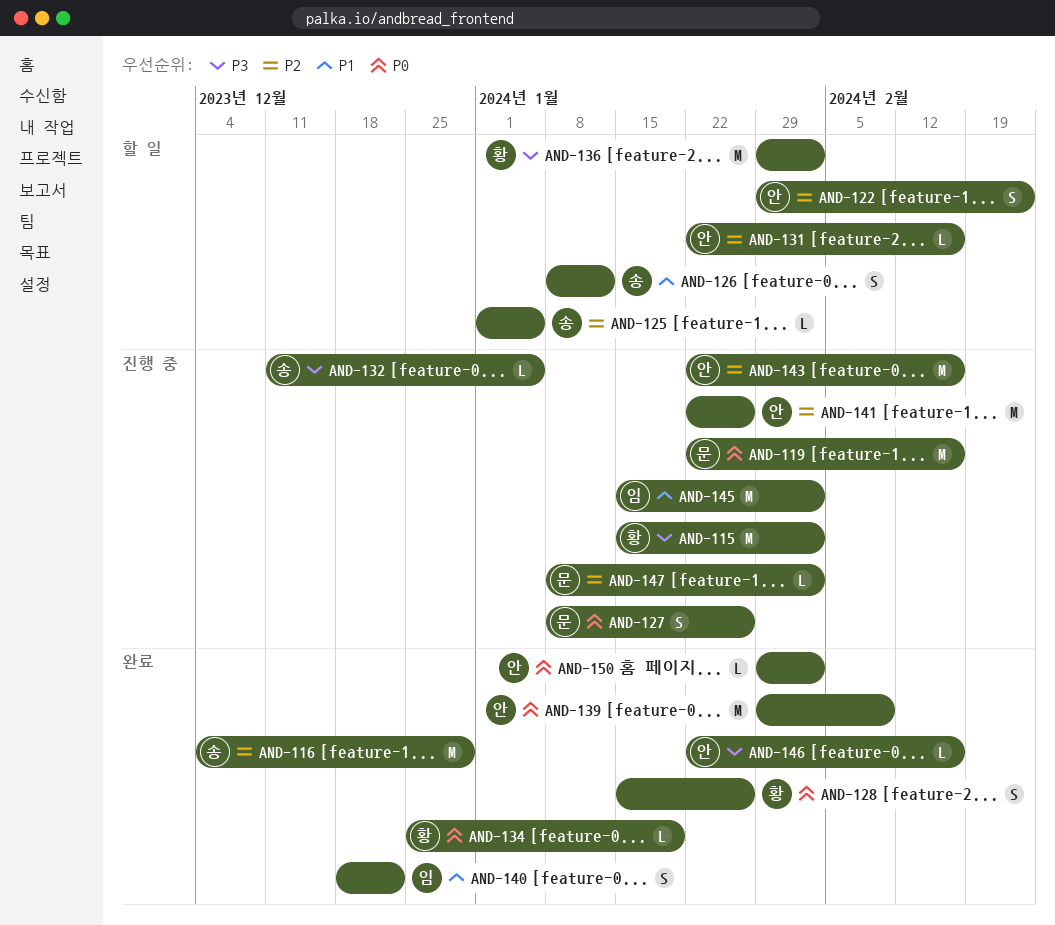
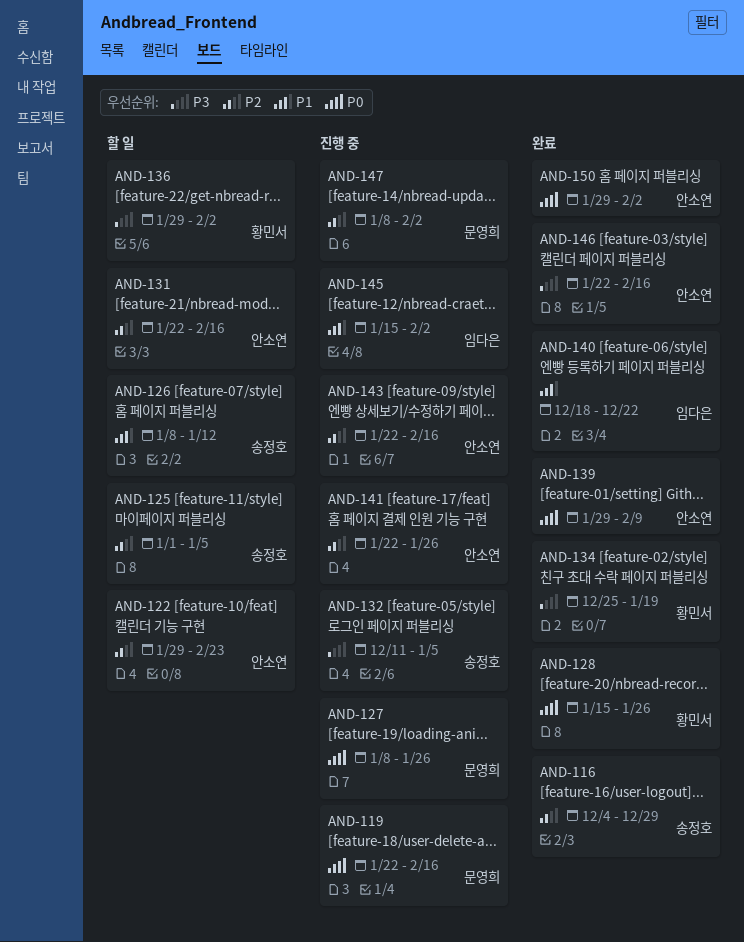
AND-115: present -> none
AND-134, priority: P0 -> P3

